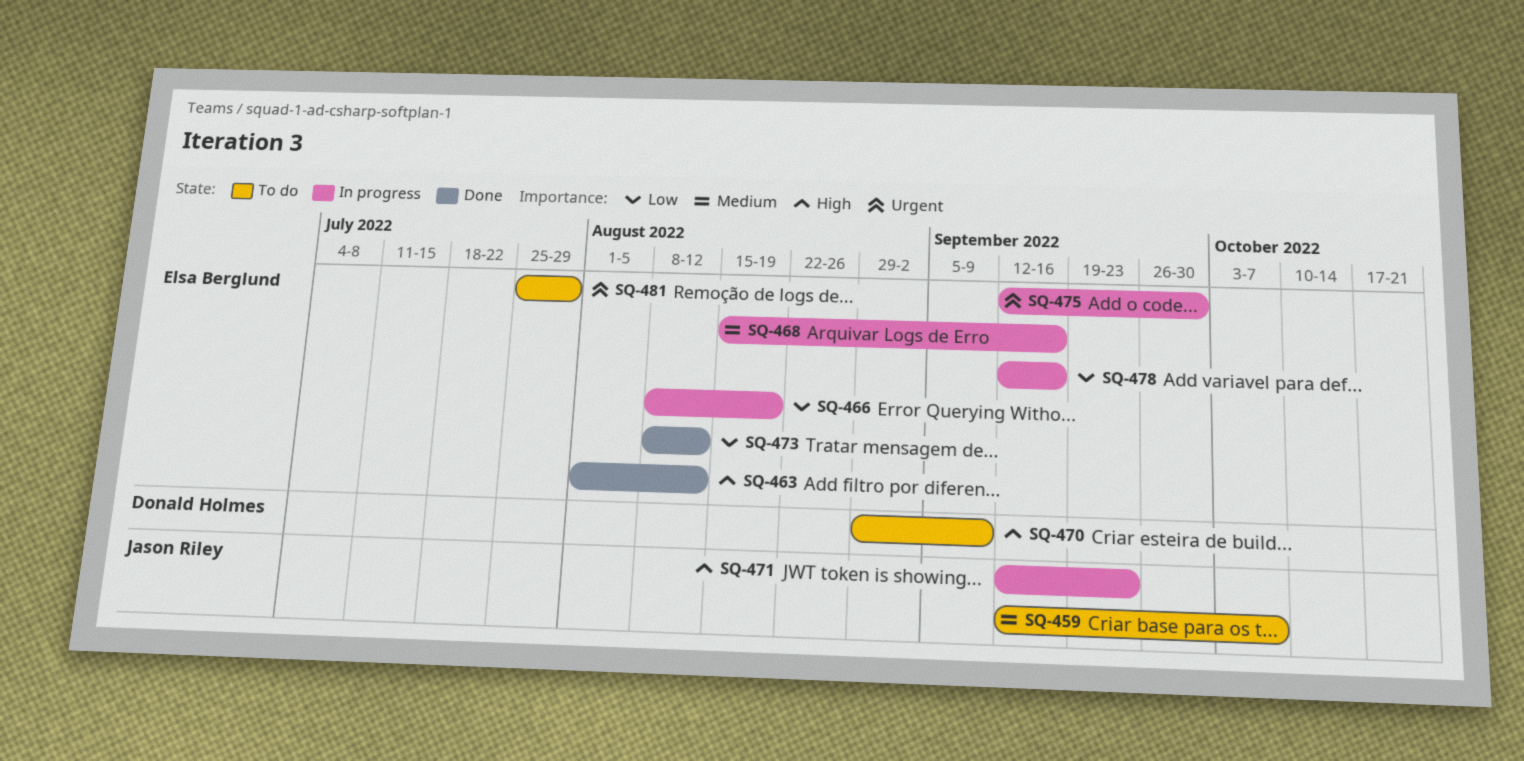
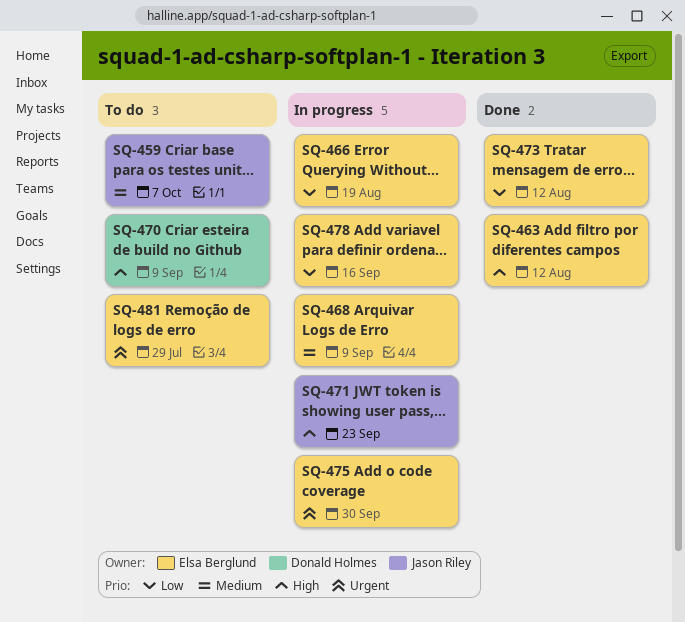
SQ-468, due: Sep 16 -> Sep 9

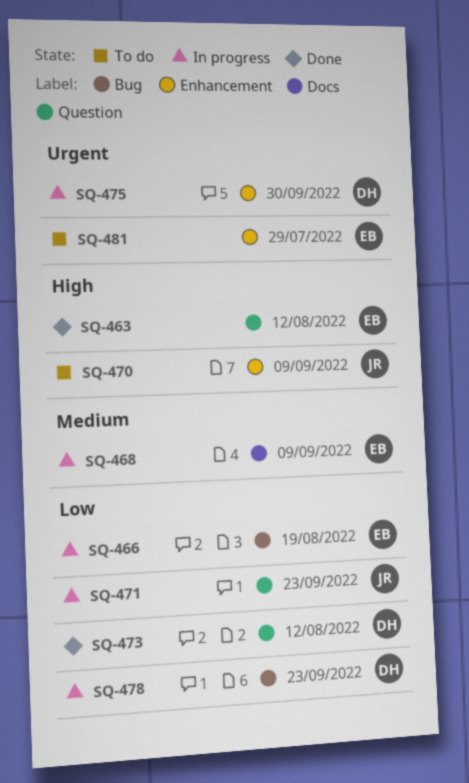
SQ-459: present -> none
SQ-470, owner: Donald Holmes -> Jason Riley
SQ-471, priority: High -> Low
SQ-473, owner: Elsa Berglund -> Donald Holmes
SQ-475, owner: Elsa Berglund -> Donald Holmes
SQ-478, owner: Elsa Berglund -> Donald Holmes
SQ-478, due: Sep 16 -> Sep 23

